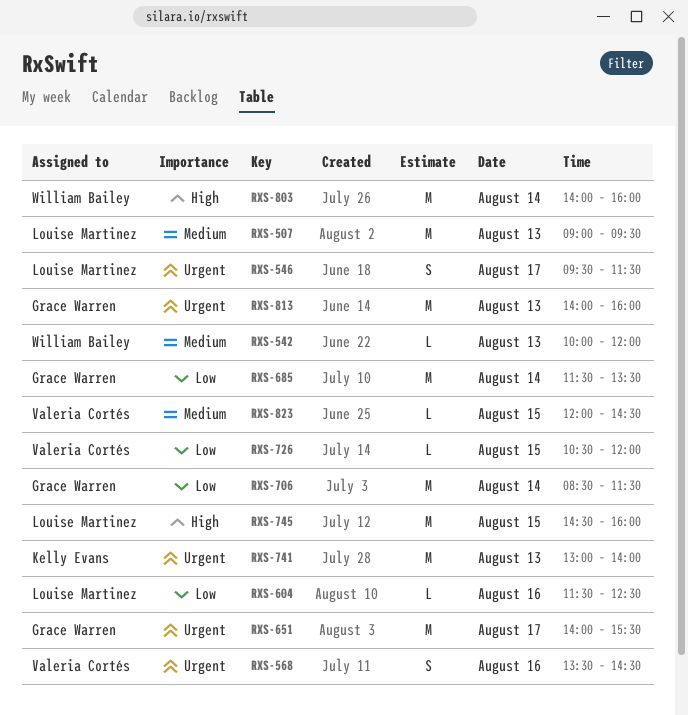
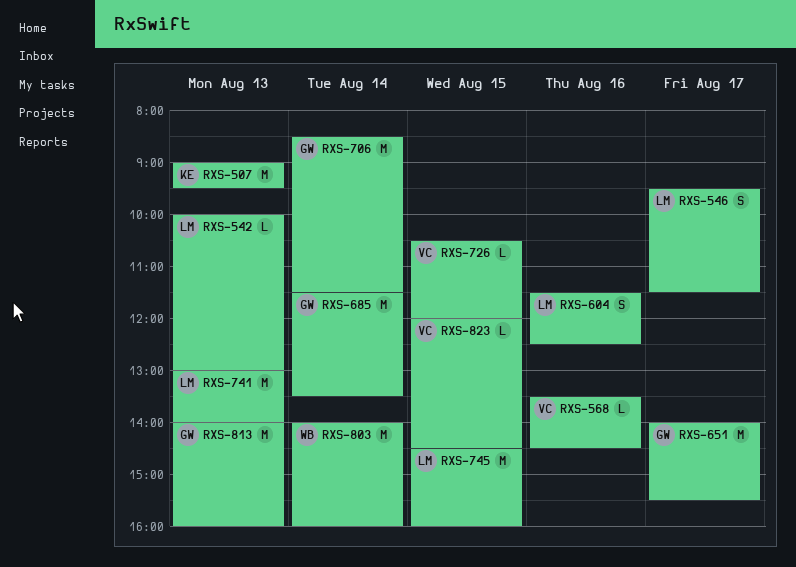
RXS-507, owner: Louise Martinez -> Kelly Evans
RXS-542, owner: William Bailey -> Louise Martinez
RXS-542, ends: 12:00 -> 13:00
RXS-568, estimate: S -> L
RXS-604, estimate: L -> S
RXS-741, owner: Kelly Evans -> Louise Martinez

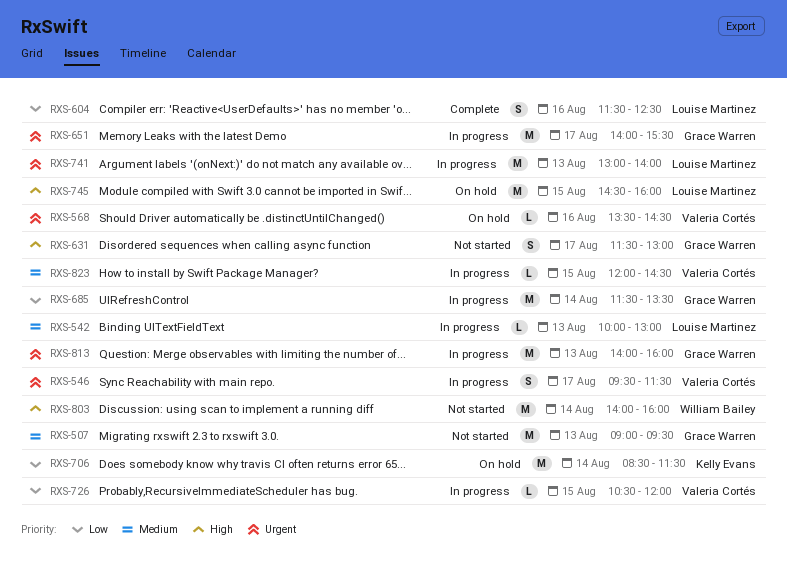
RXS-507, owner: Kelly Evans -> Grace Warren
RXS-546, owner: Louise Martinez -> Valeria Cortés
RXS-631: none -> present
RXS-706, owner: Grace Warren -> Kelly Evans

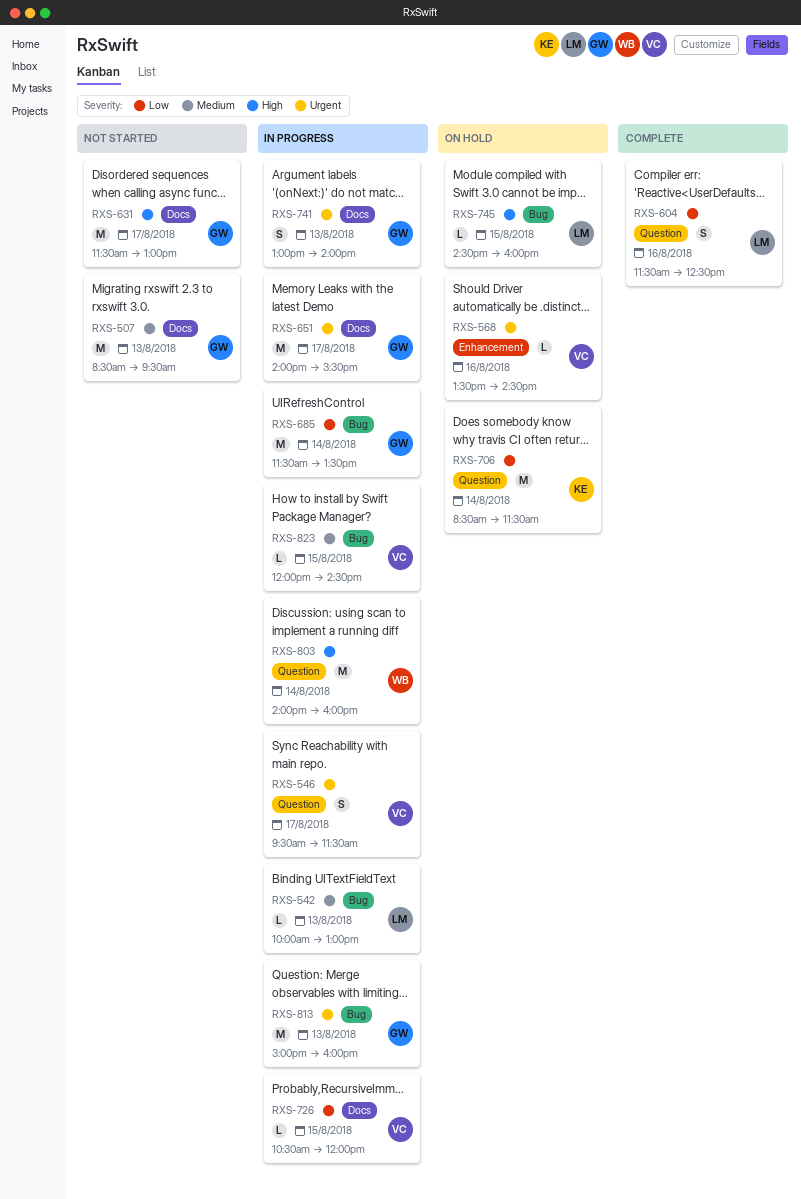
RXS-507, begins: 09:00 -> 08:30
RXS-631, estimate: S -> M
RXS-741, owner: Louise Martinez -> Grace Warren
RXS-741, estimate: M -> S
RXS-745, estimate: M -> L
RXS-803, status: Not started -> In progress
RXS-813, begins: 14:00 -> 15:00

